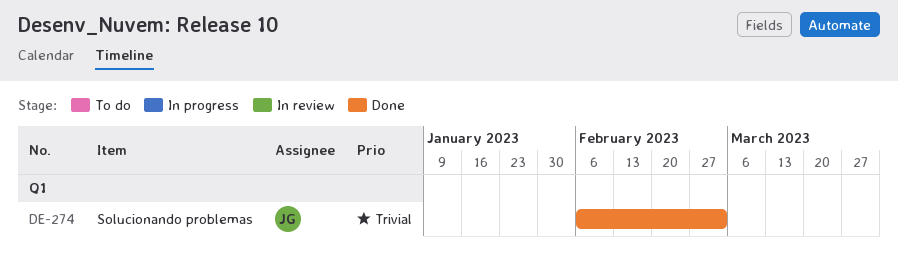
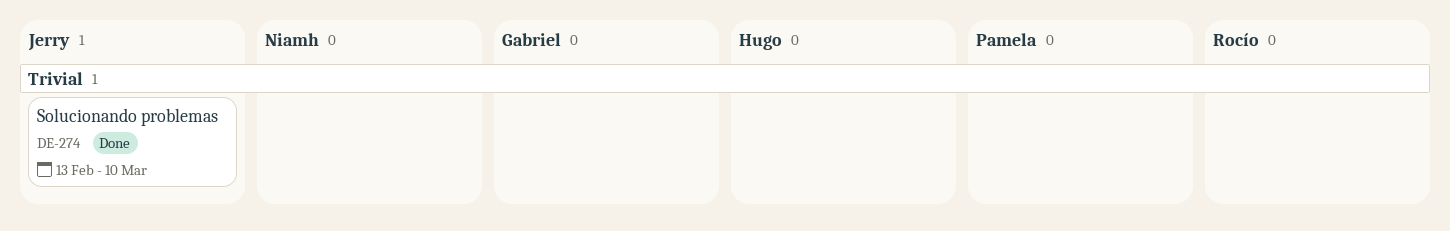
DE-274, start: Feb 6 -> Feb 13
DE-274, due: Mar 3 -> Mar 10

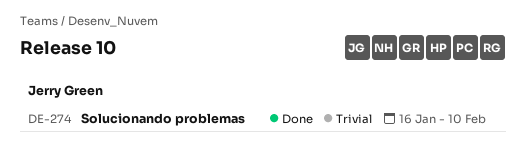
DE-274, start: Feb 13 -> Jan 16
DE-274, due: Mar 10 -> Feb 10

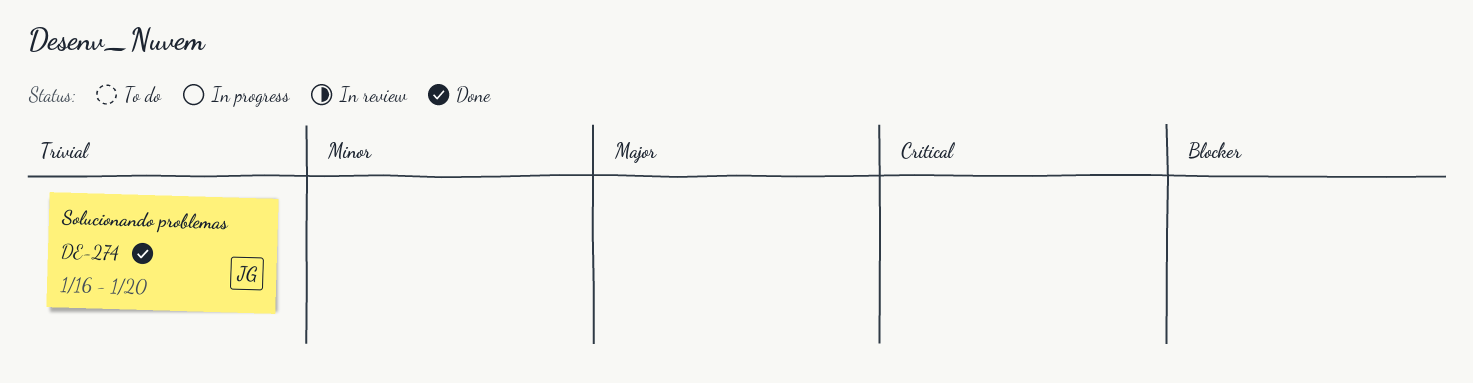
DE-274, due: Feb 10 -> Jan 20

